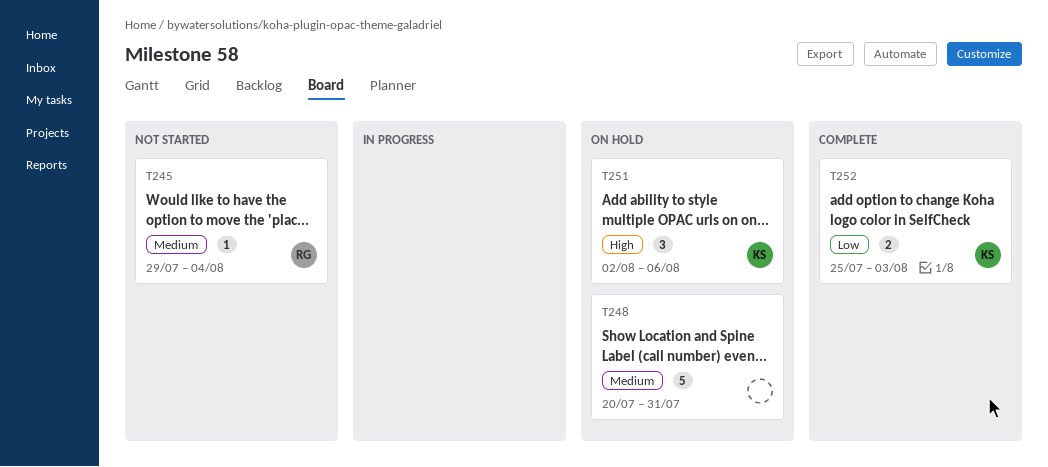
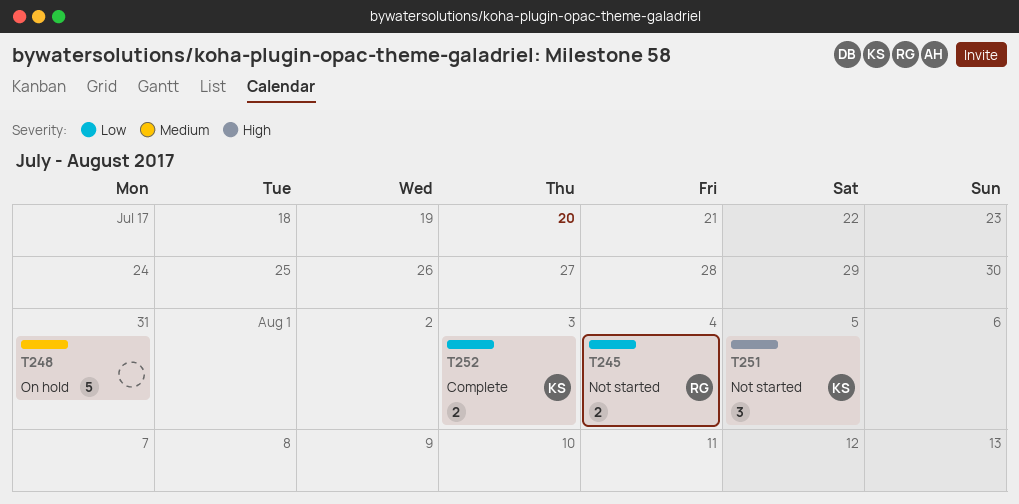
T245, priority: Medium -> Low
T245, estimate: 1 -> 2
T251, status: On hold -> Not started
T251, due: Aug 6 -> Aug 5

